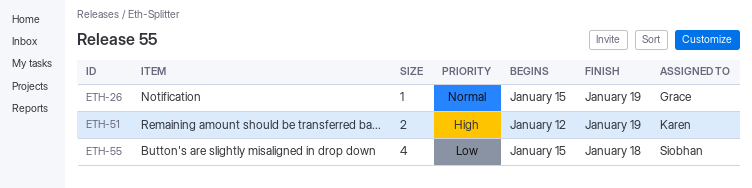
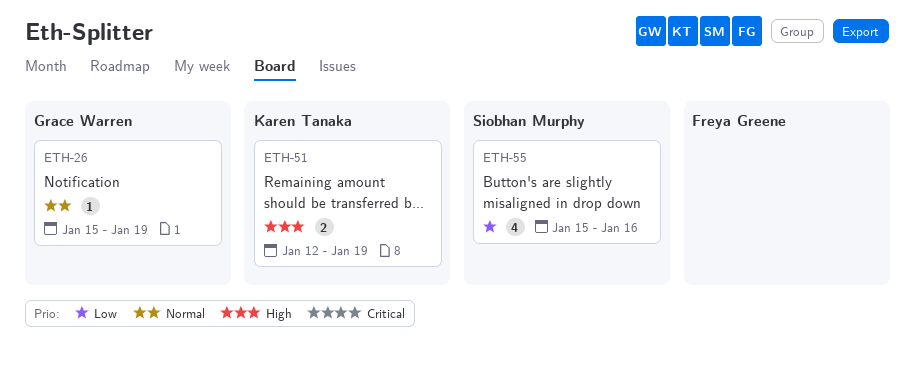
ETH-55, due: Jan 18 -> Jan 16

